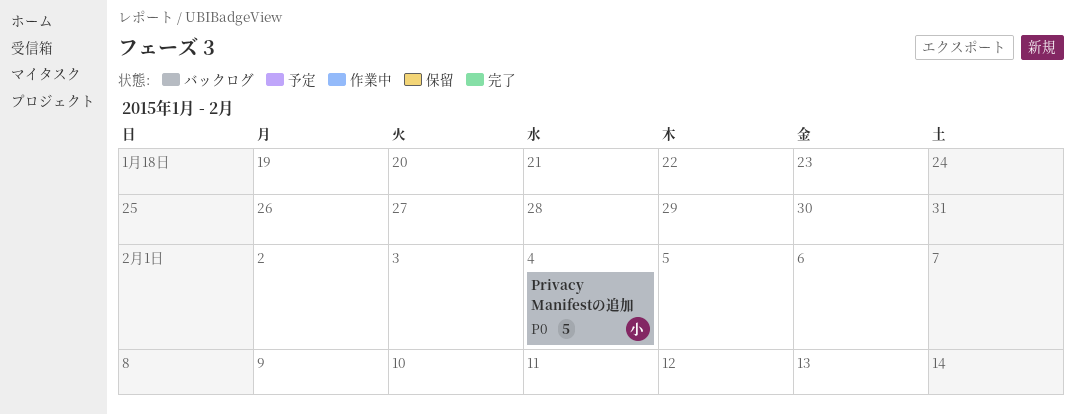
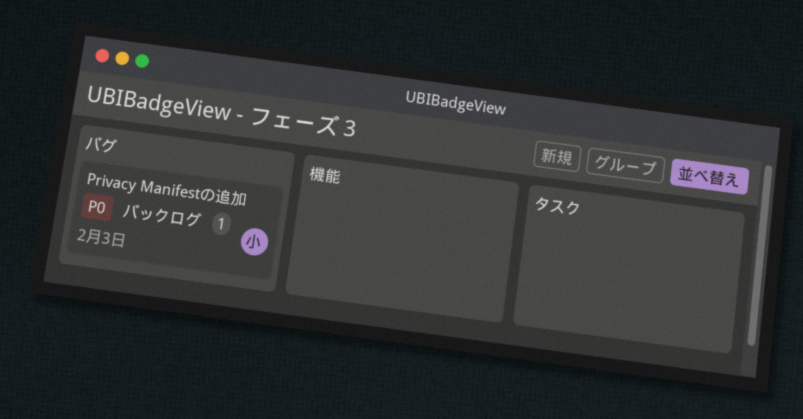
Privacy Manifestの追加, estimate: 5 -> 1
Privacy Manifestの追加, due: Feb 4 -> Feb 3

